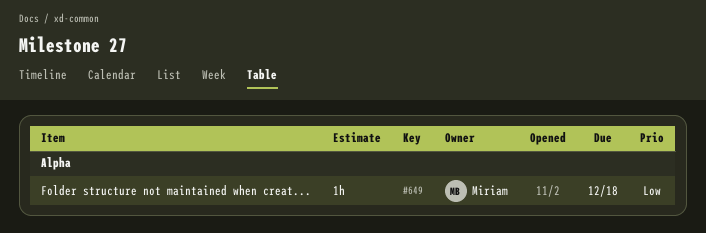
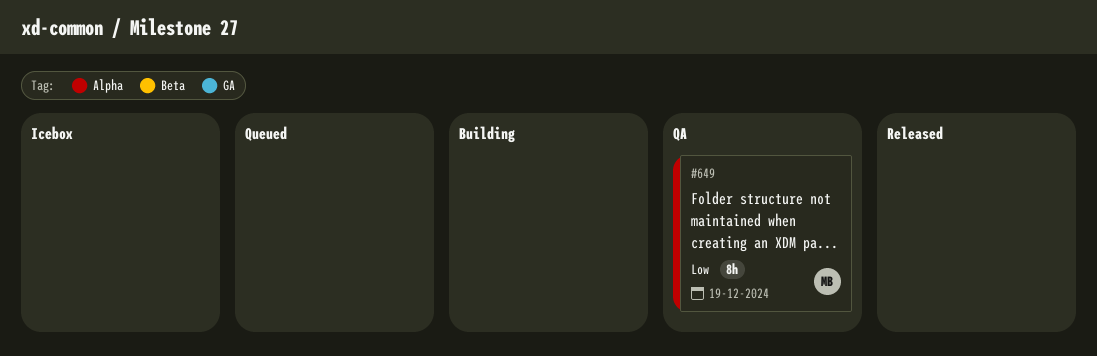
#649, estimate: 1h -> 8h
#649, due: Dec 18 -> Dec 19

